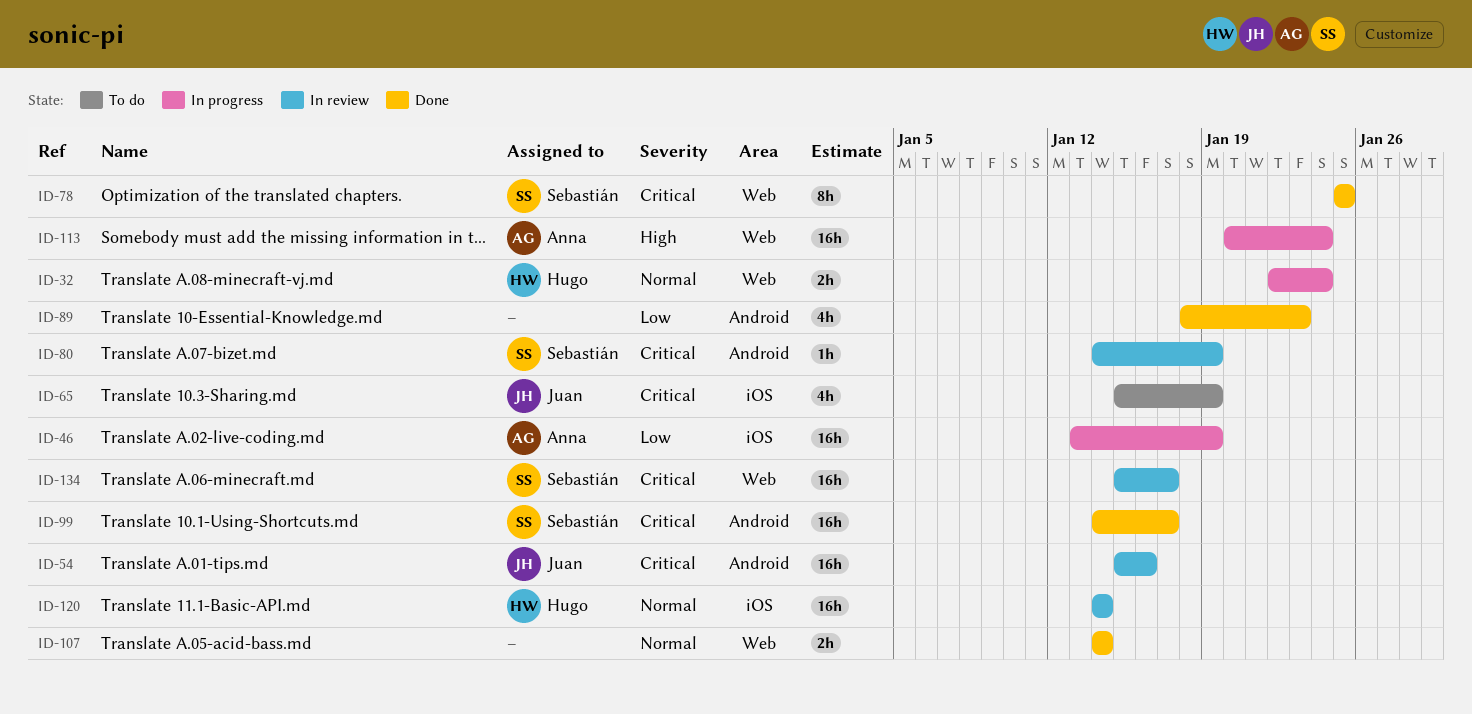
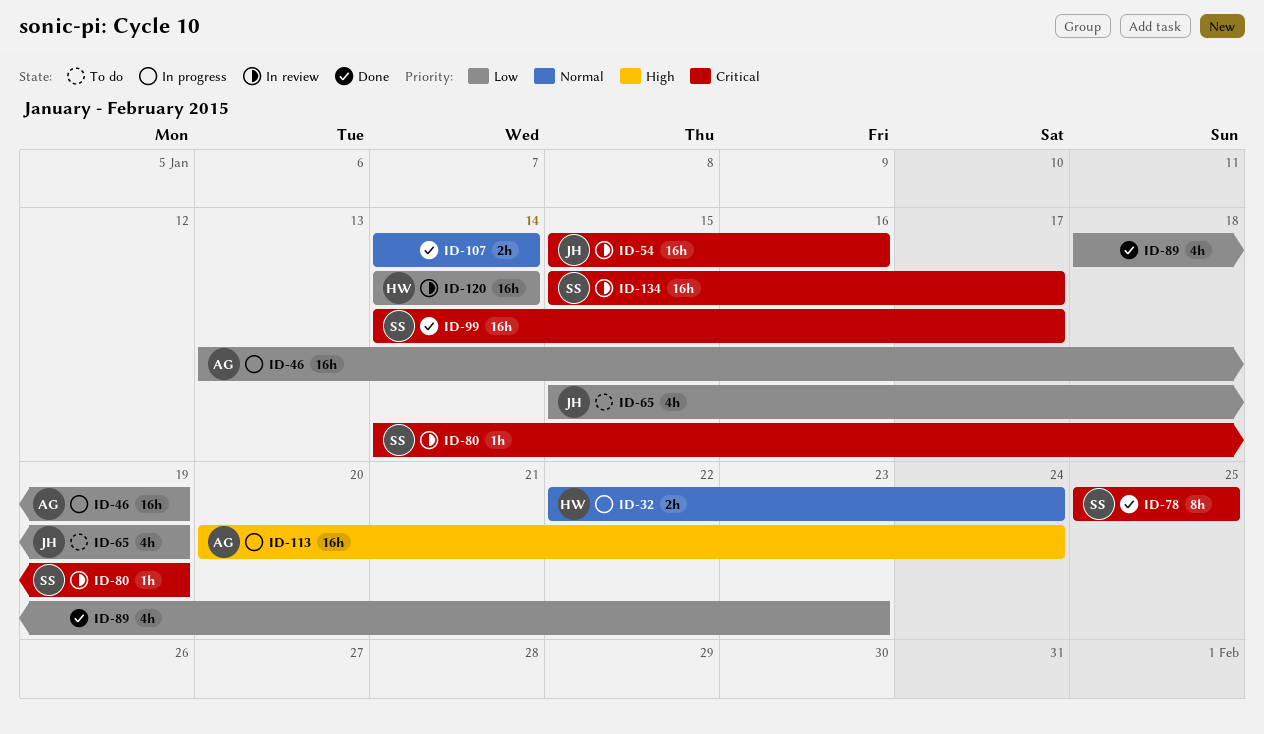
ID-65, priority: Critical -> Low
ID-120, priority: Normal -> Low

